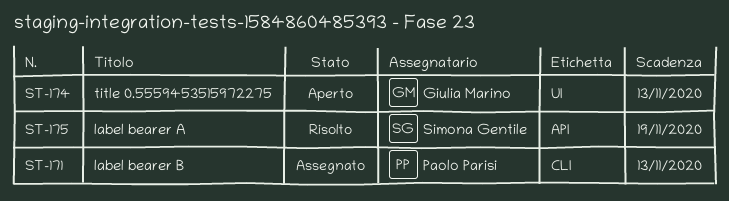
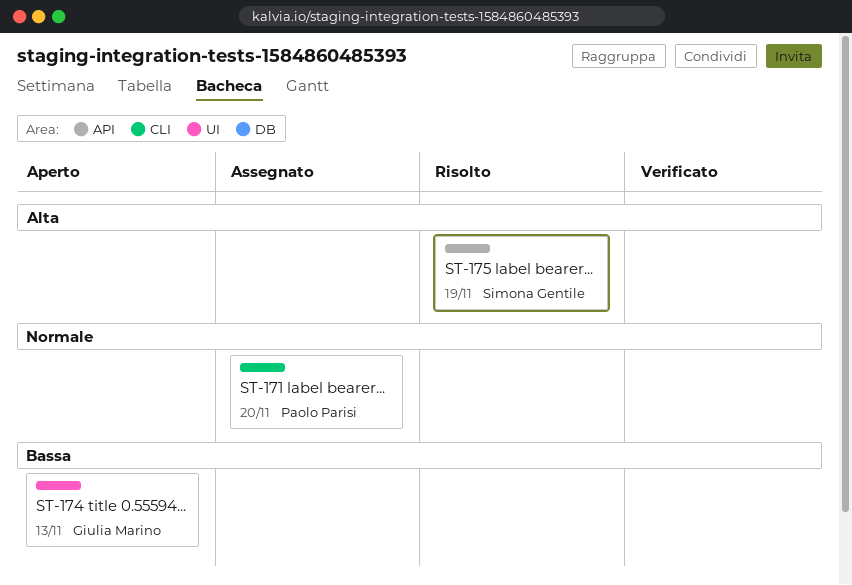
ST-171, due: Nov 13 -> Nov 20

